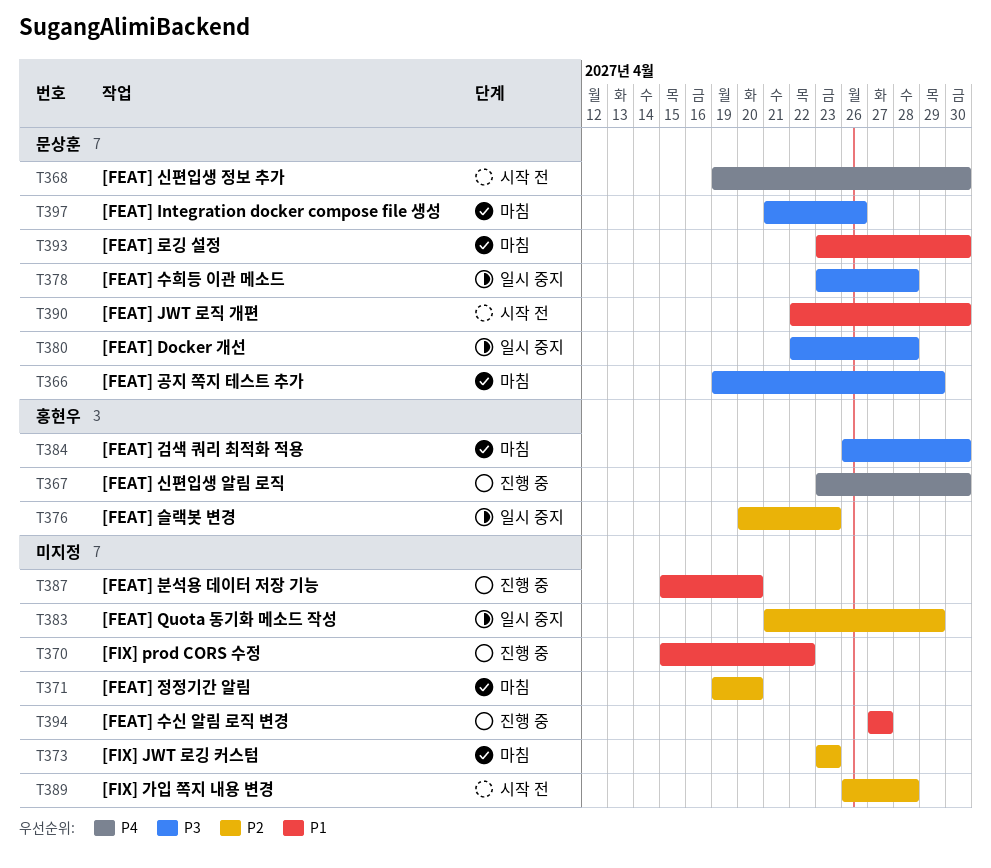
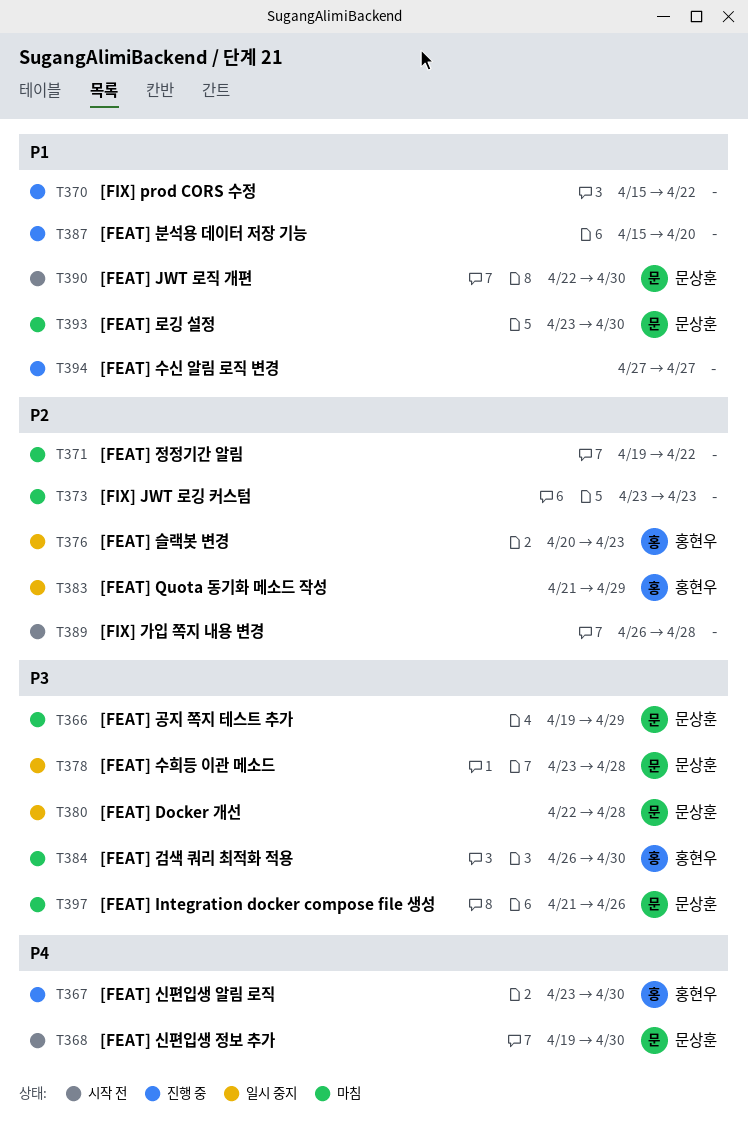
T371, due: Apr 20 -> Apr 22
T383, owner: none -> 홍현우

